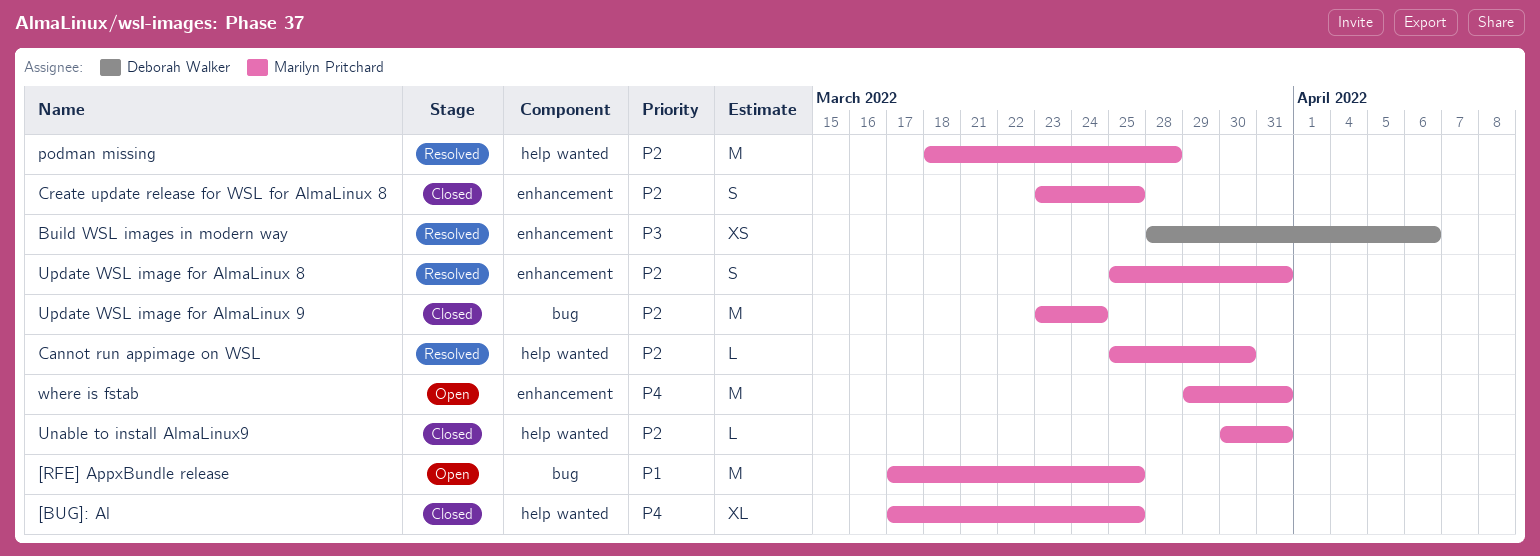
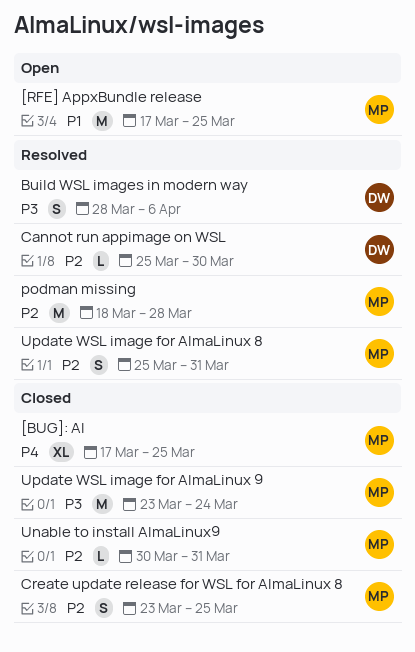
Build WSL images in modern way, estimate: XS -> S
Cannot run appimage on WSL, owner: Marilyn Pritchard -> Deborah Walker
Update WSL image for AlmaLinux 9, priority: P2 -> P3
where is fstab: present -> none

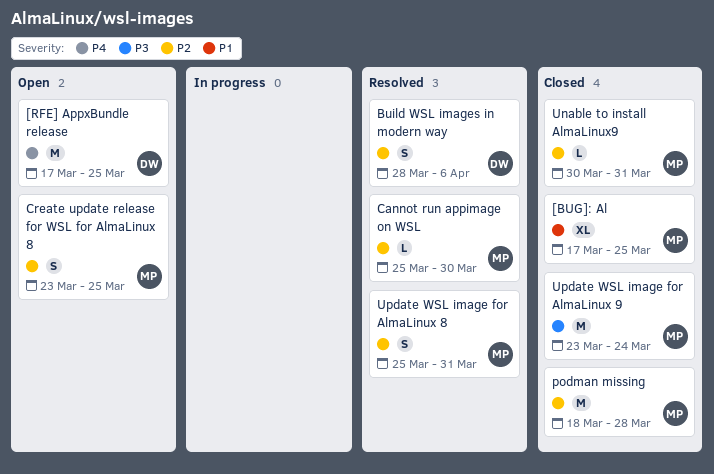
[BUG]: Al, priority: P4 -> P1
[RFE] AppxBundle release, owner: MP -> DW
[RFE] AppxBundle release, priority: P1 -> P4
Build WSL images in modern way, priority: P3 -> P2
Cannot run appimage on WSL, owner: DW -> MP
Create update release for WSL for AlmaLinux 8, status: Closed -> Open
podman missing, status: Resolved -> Closed

